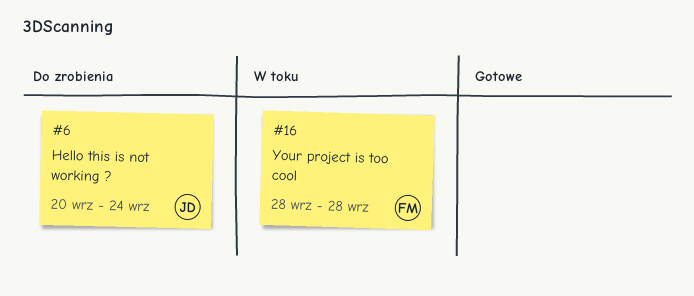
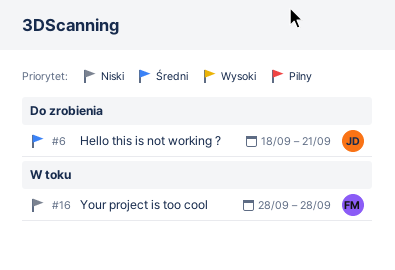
#6, start: Sep 20 -> Sep 18
#6, due: Sep 24 -> Sep 21

